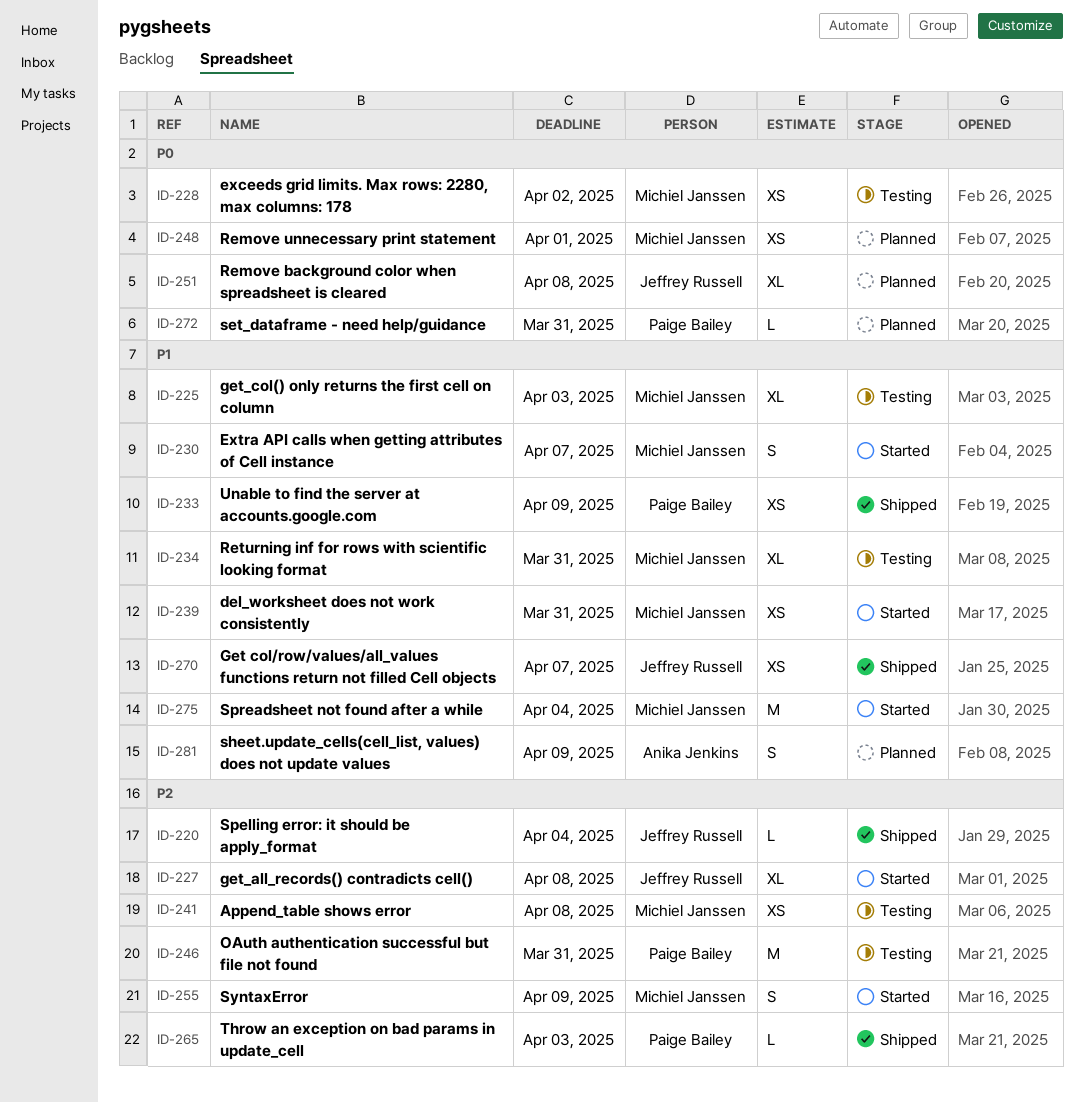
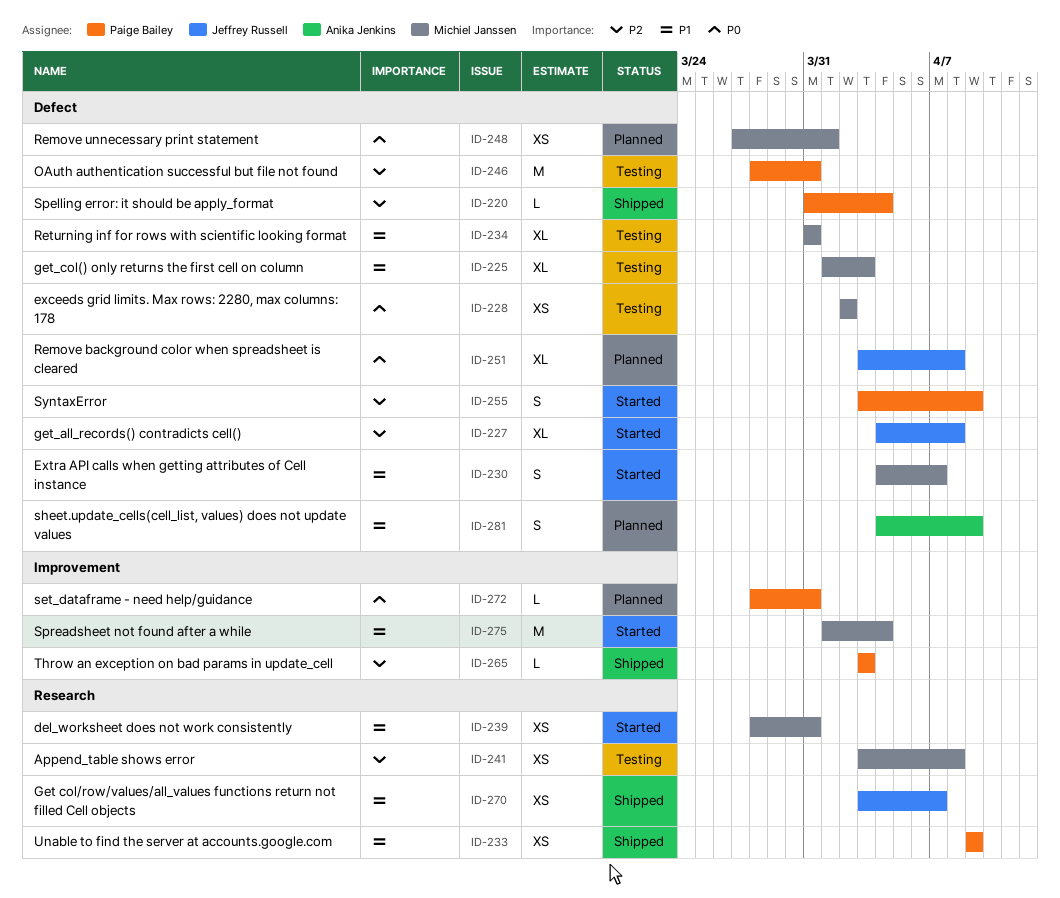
ID-220, owner: Jeffrey Russell -> Paige Bailey
ID-255, owner: Michiel Janssen -> Paige Bailey

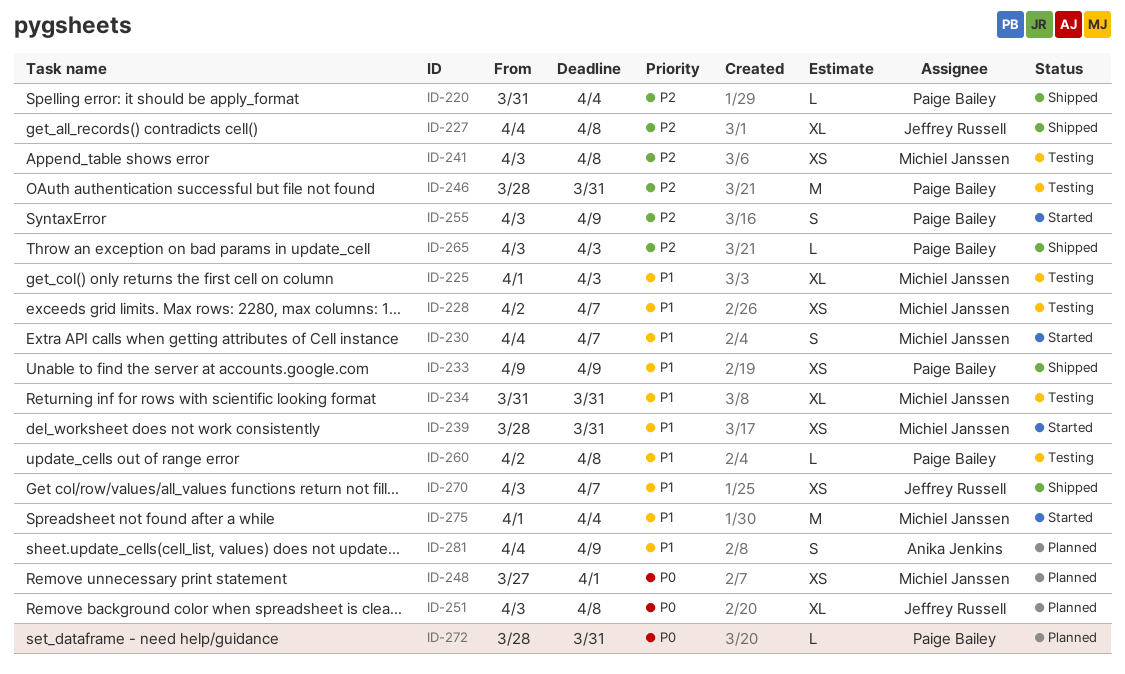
ID-227, status: Started -> Shipped
ID-228, priority: P0 -> P1
ID-228, due: Apr 2 -> Apr 7
ID-260: none -> present

